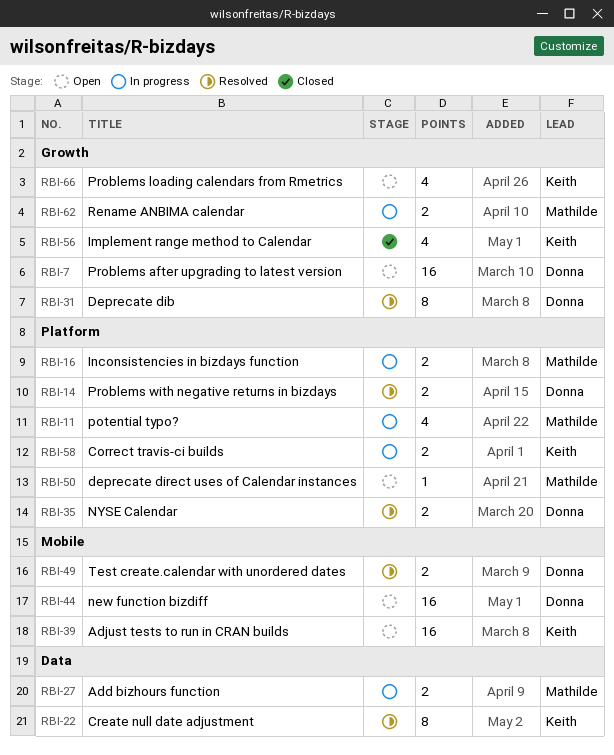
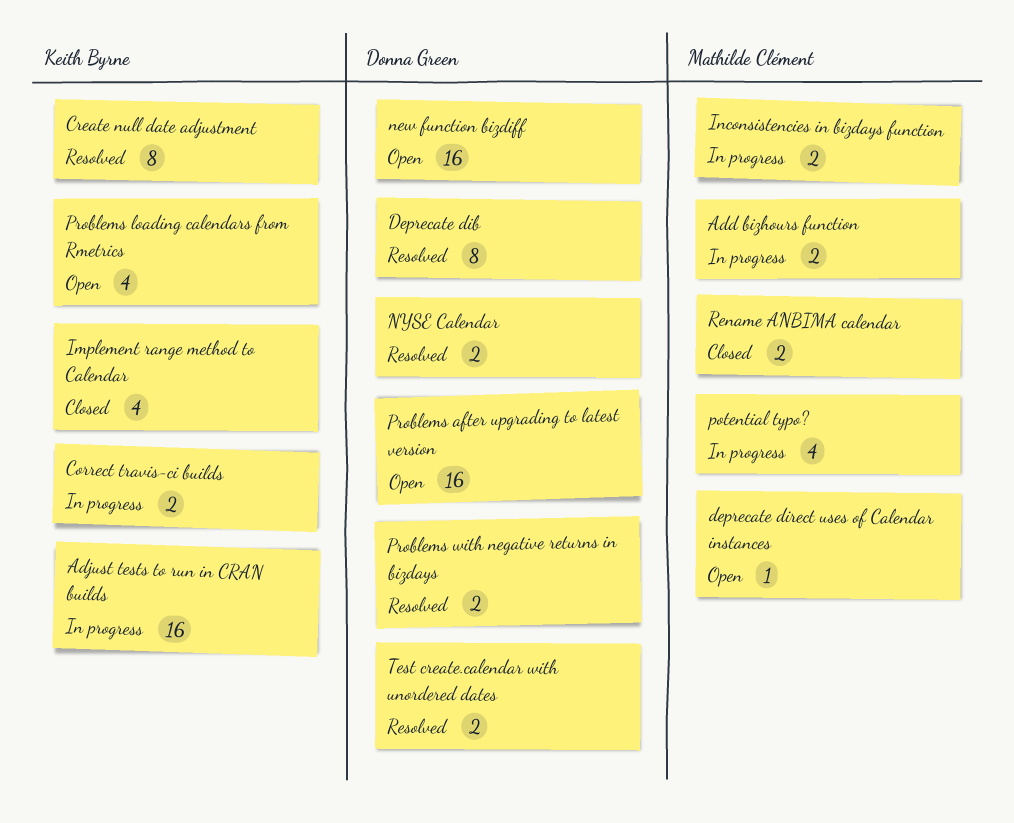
Adjust tests to run in CRAN builds, status: Open -> In progress
Rename ANBIMA calendar, status: In progress -> Closed

